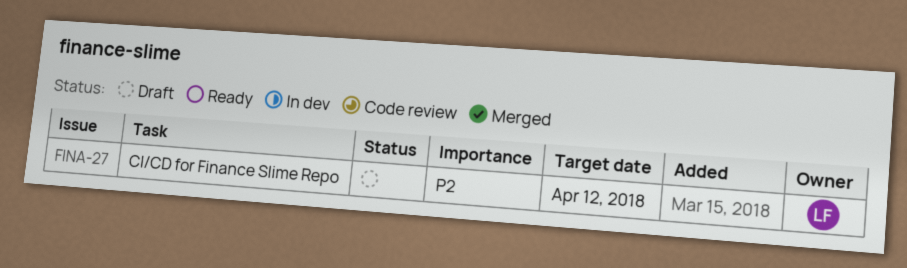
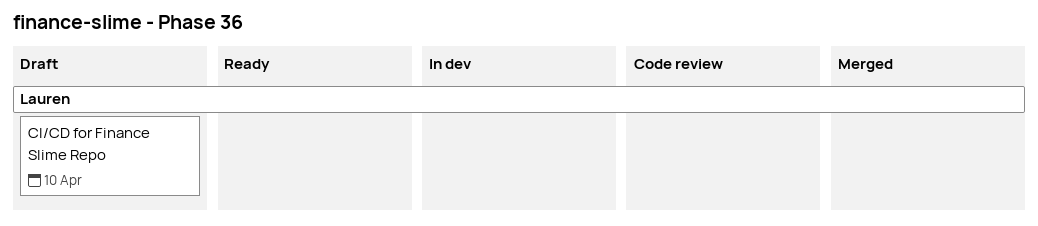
CI/CD for Finance Slime Repo, due: Apr 12 -> Apr 10

